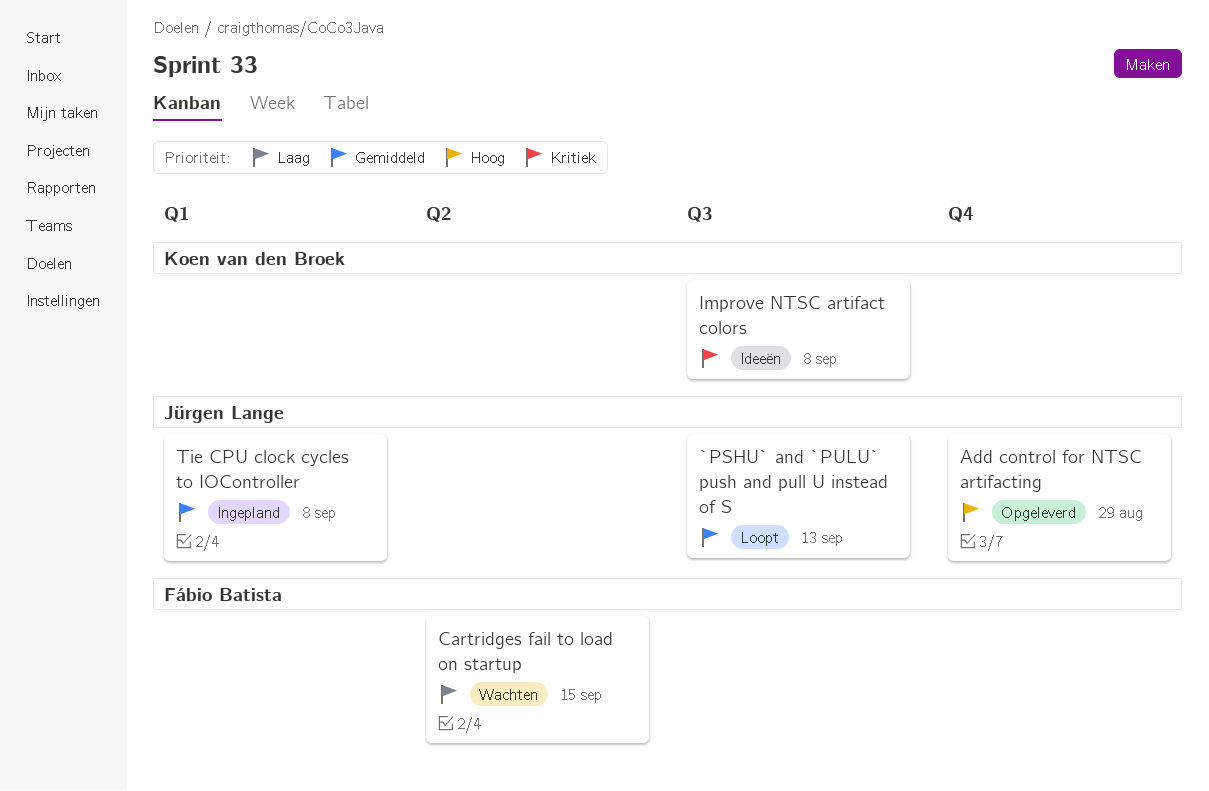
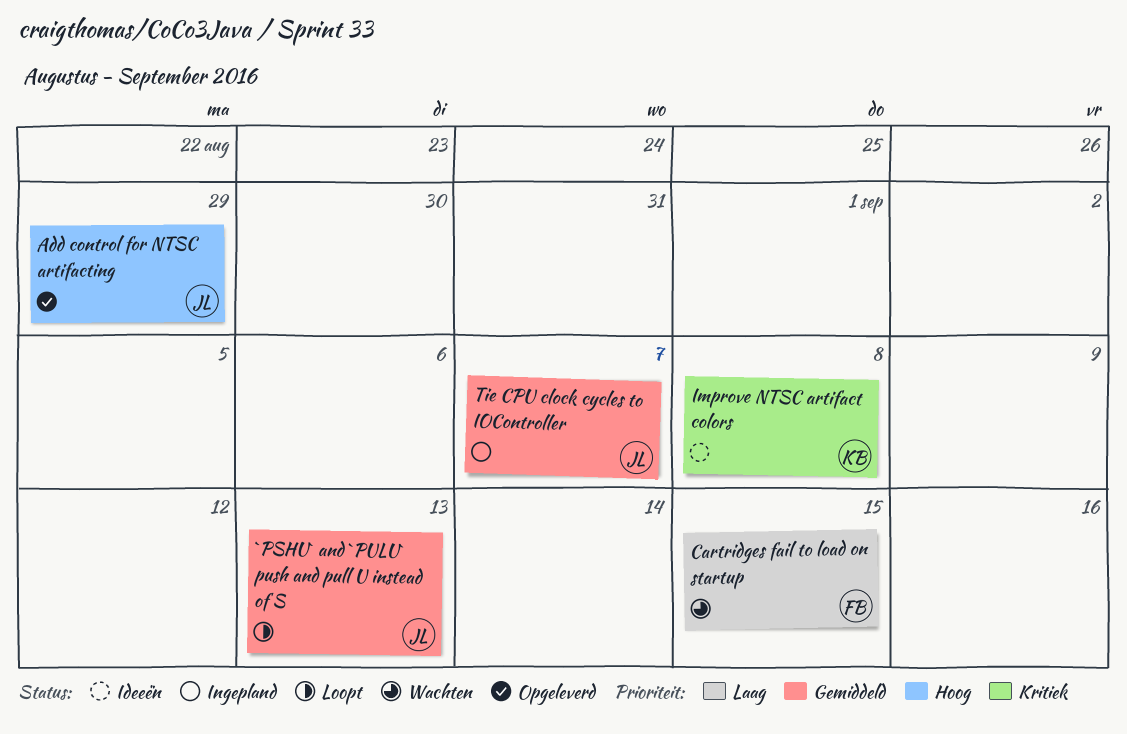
Tie CPU clock cycles to IOController, due: Sep 8 -> Sep 7

